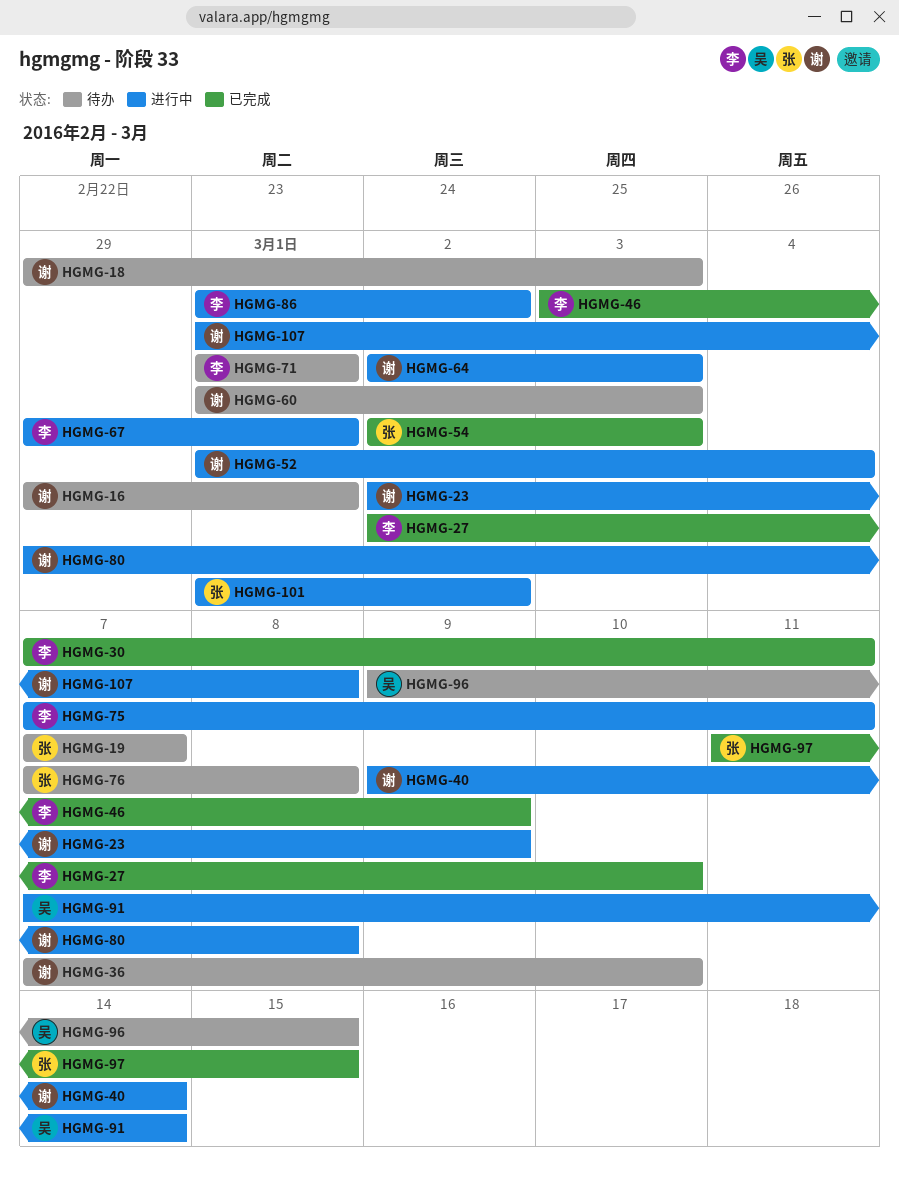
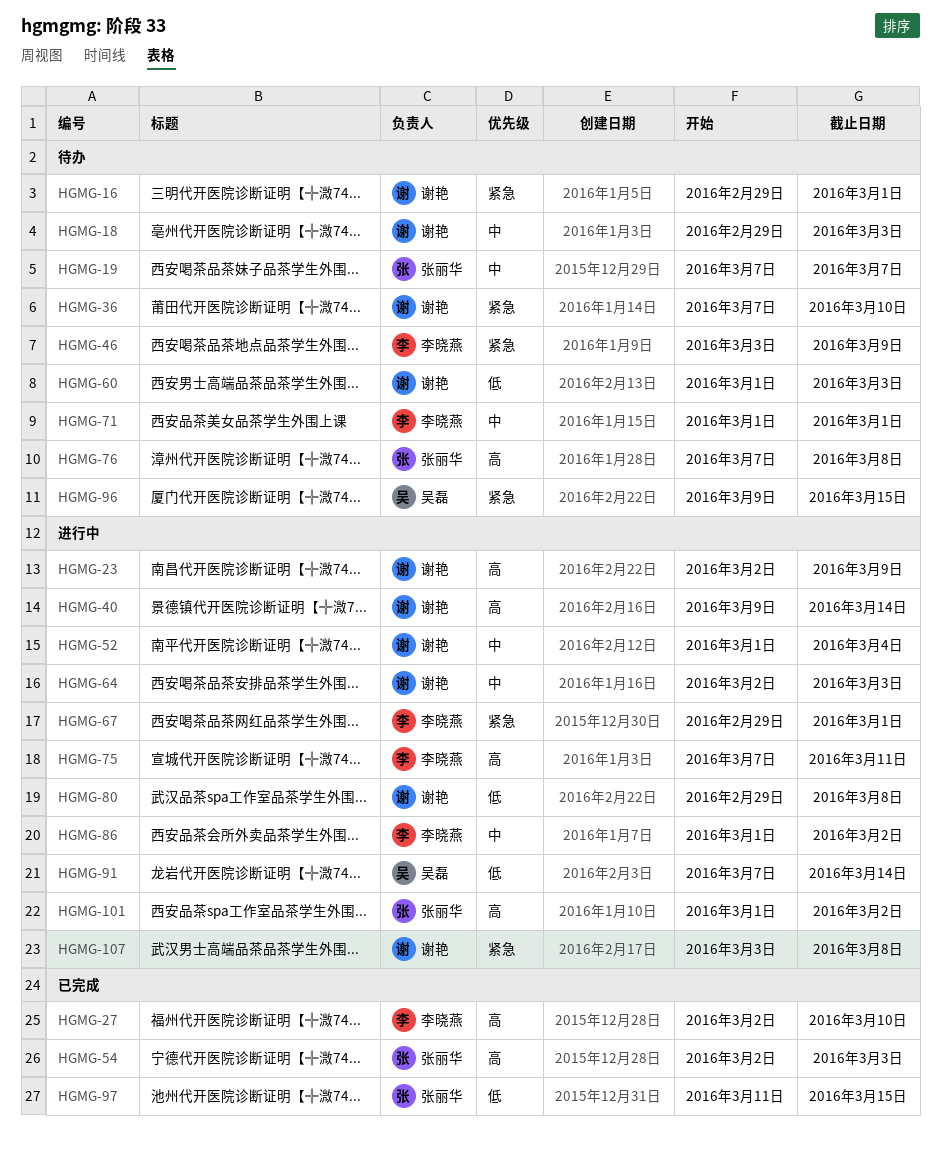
HGMG-30: present -> none
HGMG-46, status: 已完成 -> 待办
HGMG-107, start: Mar 1 -> Mar 3

